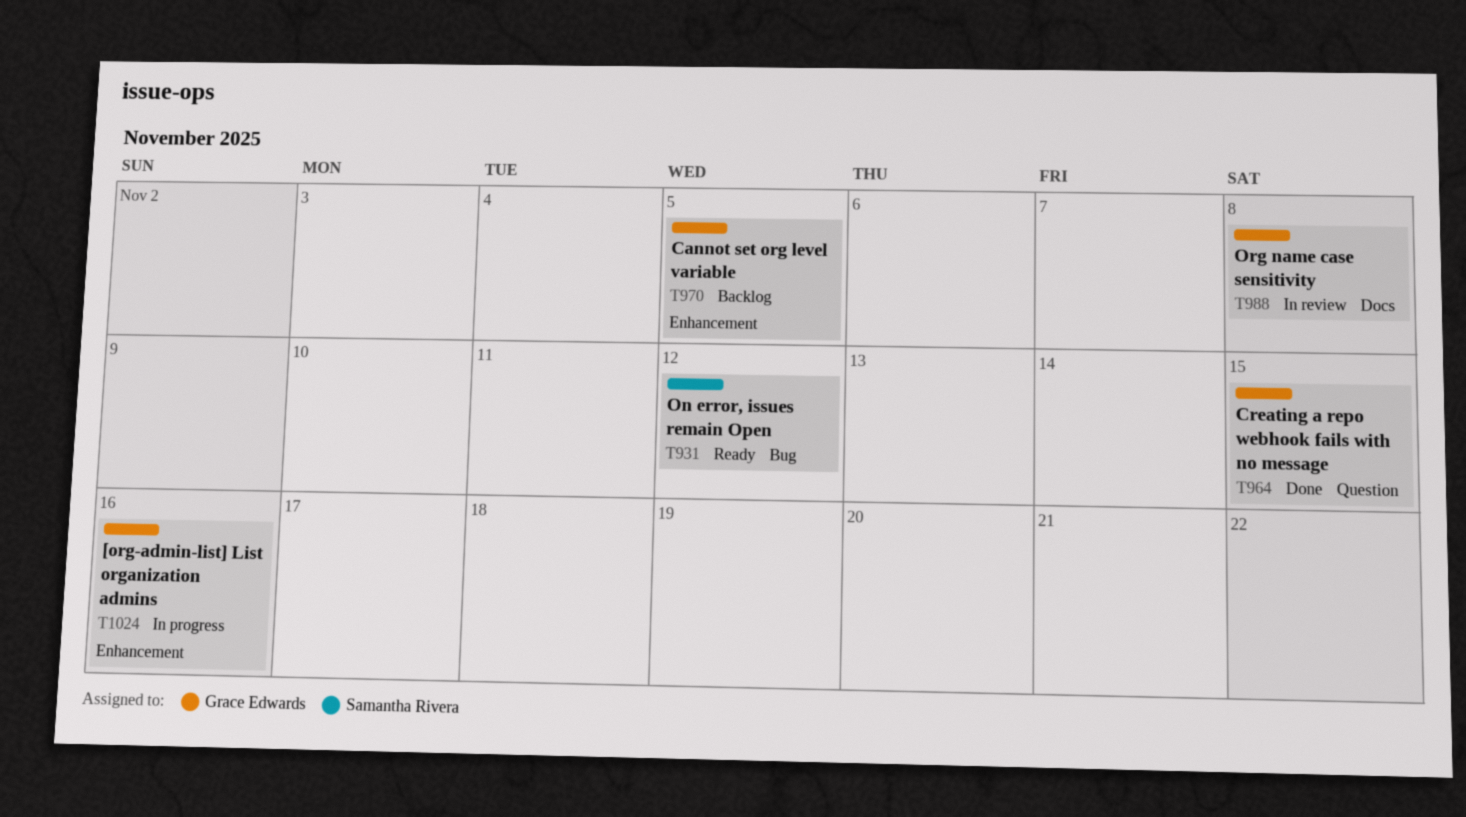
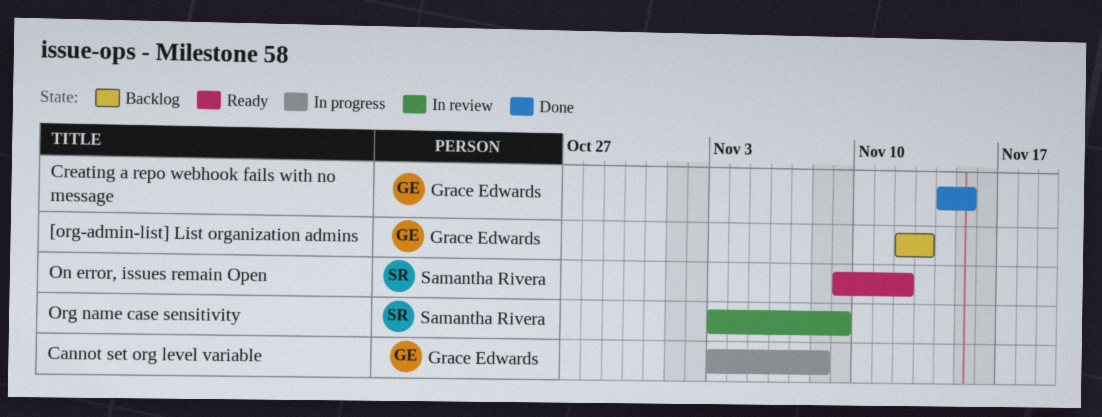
[org-admin-list] List organization admins, status: In progress -> Backlog
[org-admin-list] List organization admins, due: Nov 16 -> Nov 13
Cannot set org level variable, status: Backlog -> In progress
Cannot set org level variable, due: Nov 5 -> Nov 8
Org name case sensitivity, owner: Grace Edwards -> Samantha Rivera
Org name case sensitivity, due: Nov 8 -> Nov 9

